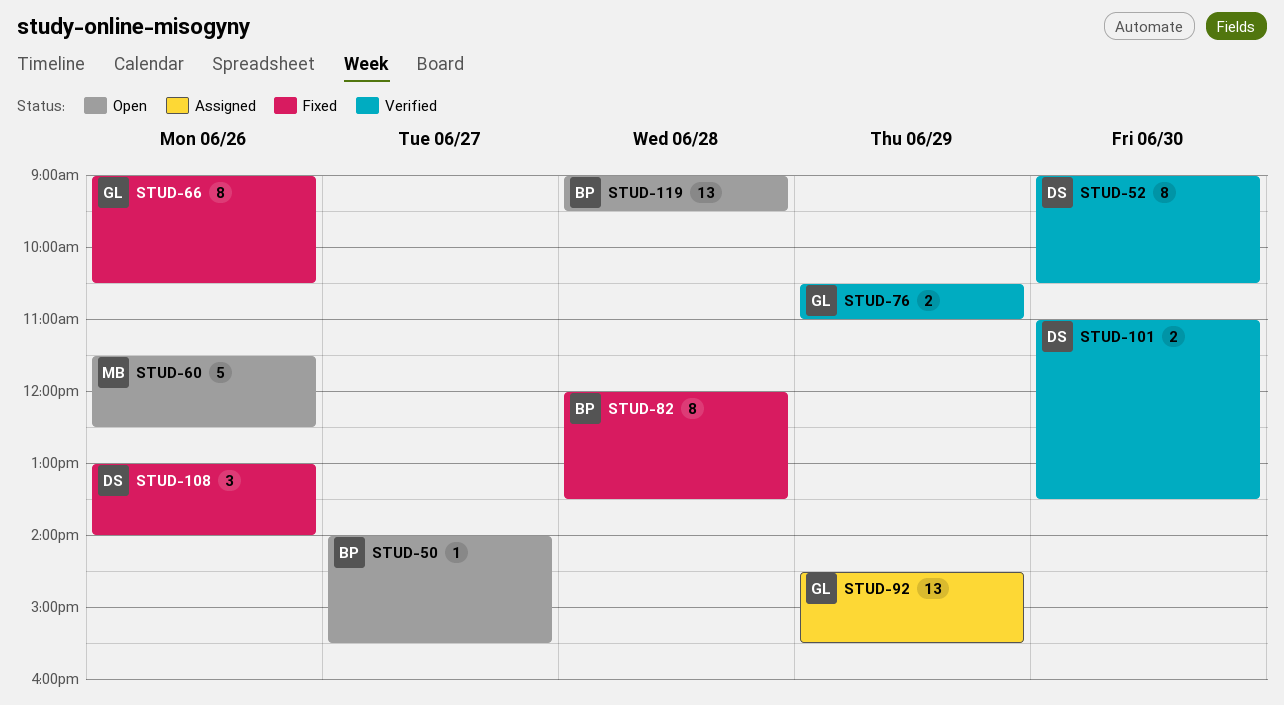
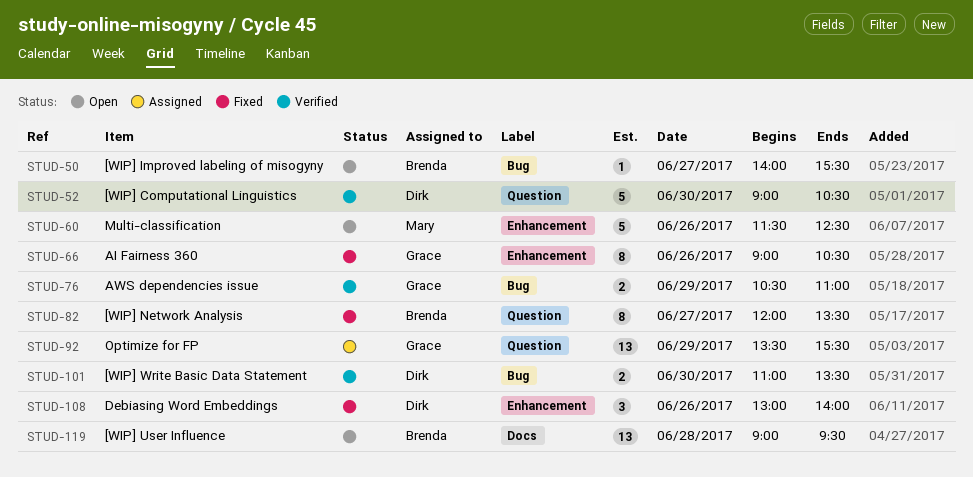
STUD-52, estimate: 8 -> 5
STUD-82, day: Jun 28 -> Jun 27
STUD-92, begins: 14:30 -> 13:30

